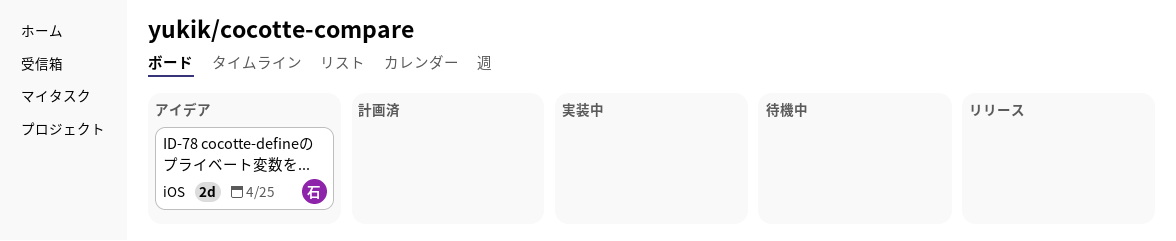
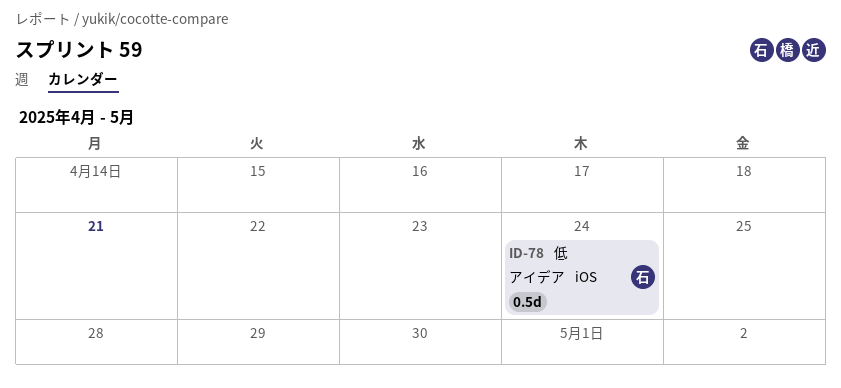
ID-78, estimate: 2d -> 0.5d
ID-78, due: Apr 25 -> Apr 24

